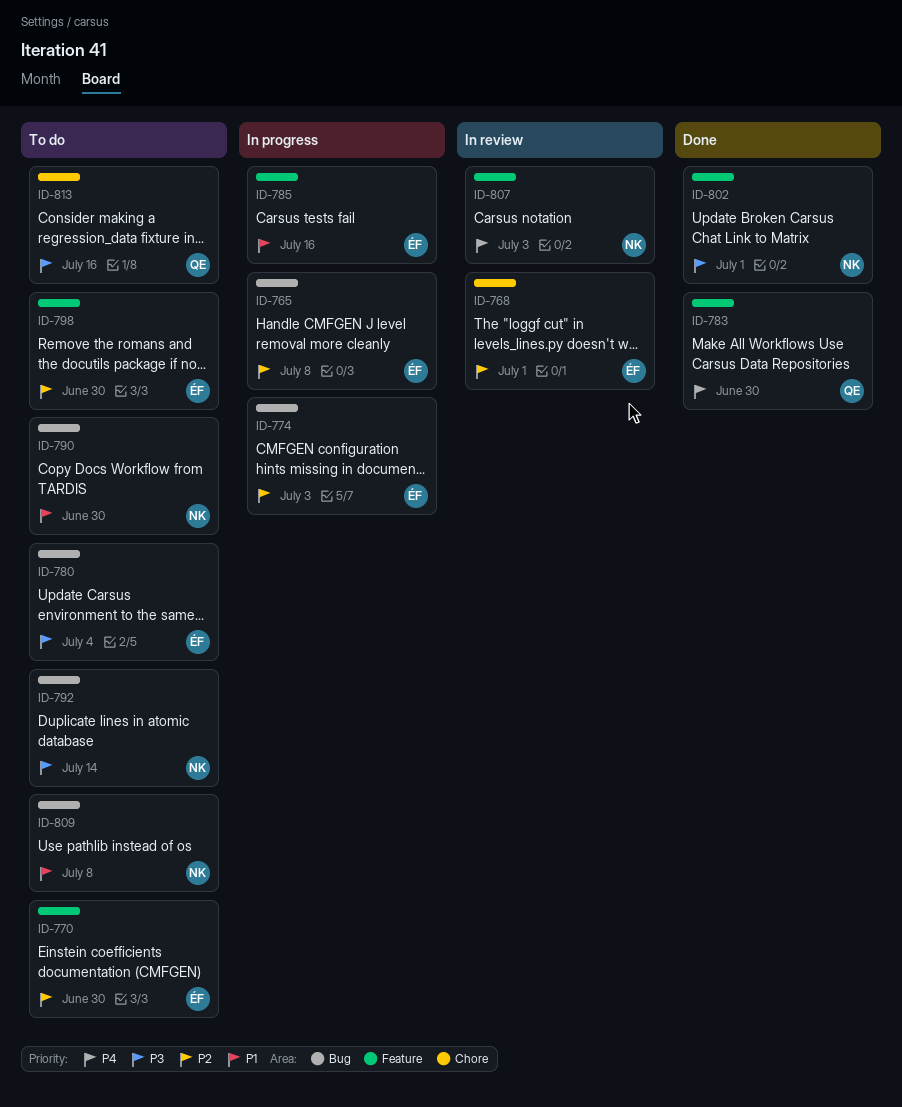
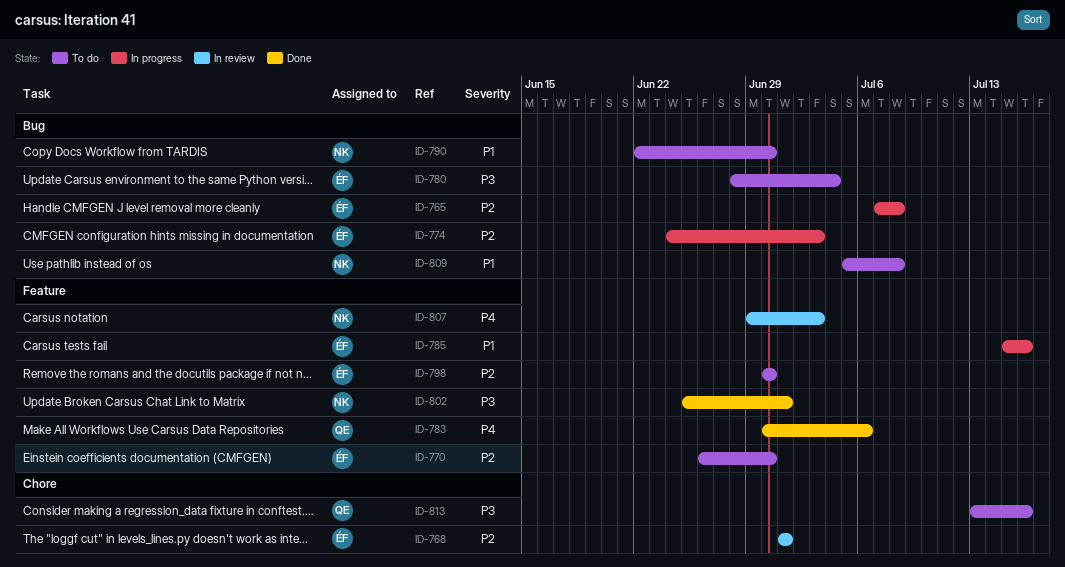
ID-783, due: Jun 30 -> Jul 6
ID-792: present -> none

